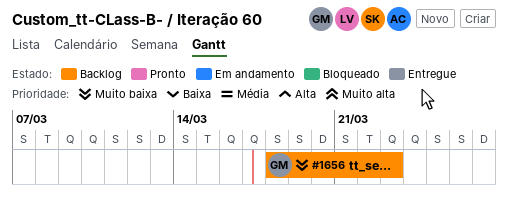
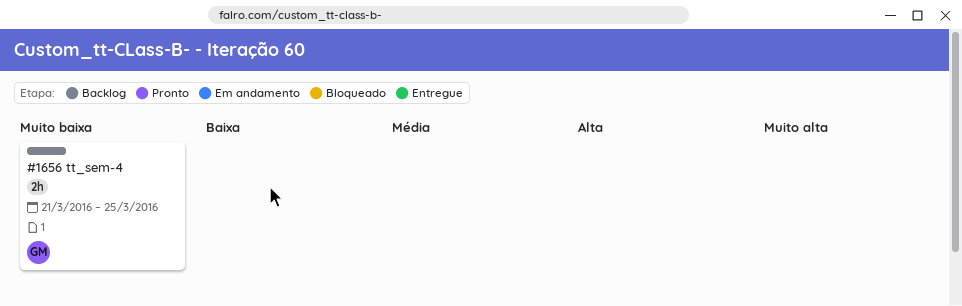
#1656, start: Mar 18 -> Mar 21
#1656, due: Mar 23 -> Mar 25

